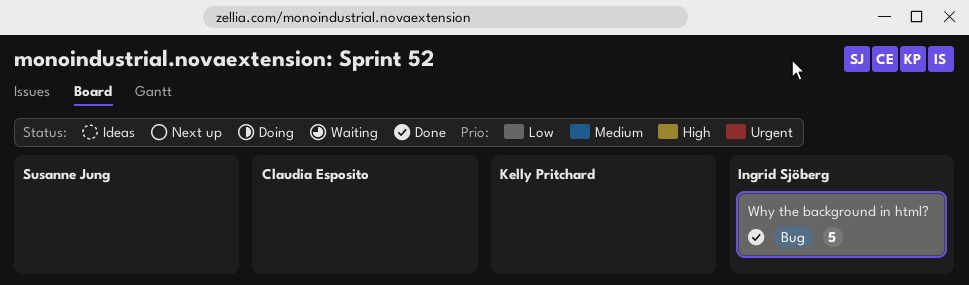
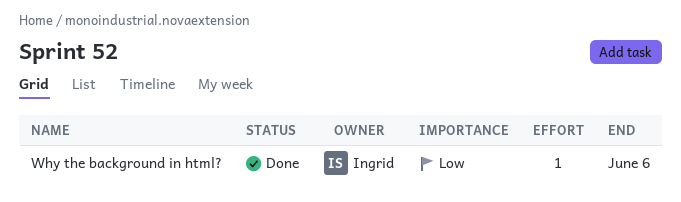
Why the background in html?, estimate: 5 -> 1

